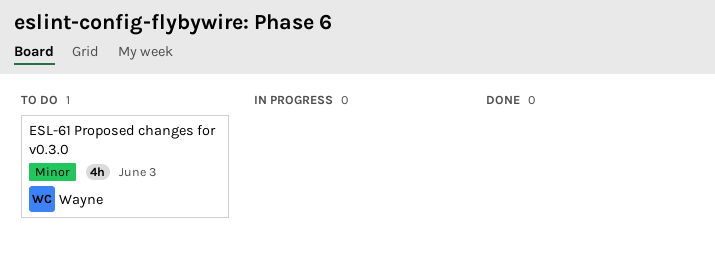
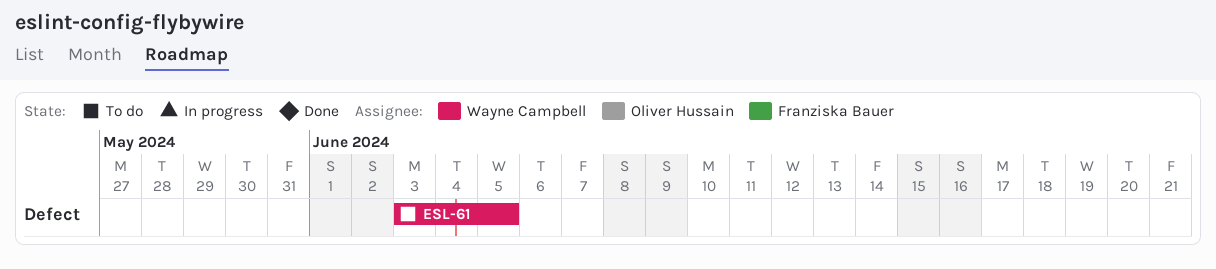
ESL-61, due: Jun 3 -> Jun 5

